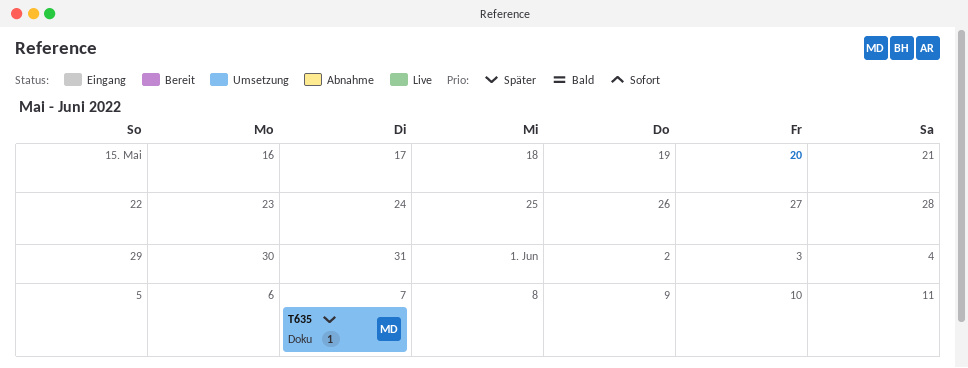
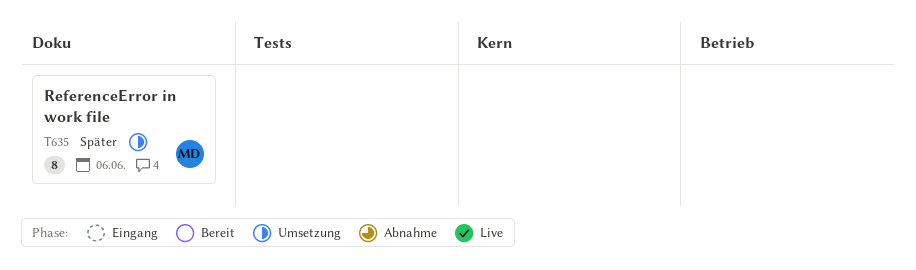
T635, estimate: 1 -> 8
T635, due: Jun 7 -> Jun 6

